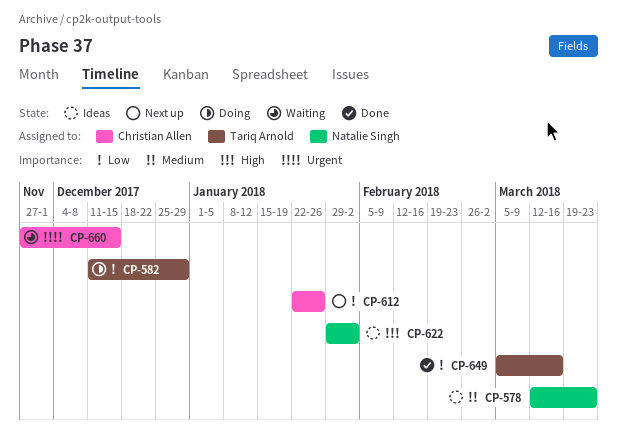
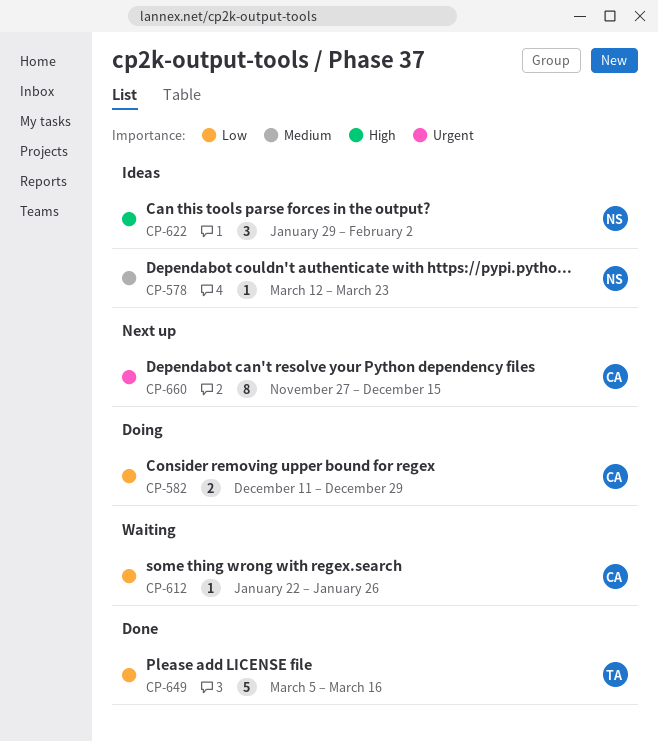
CP-582, owner: Tariq Arnold -> Christian Allen
CP-612, status: Next up -> Waiting
CP-660, status: Waiting -> Next up

